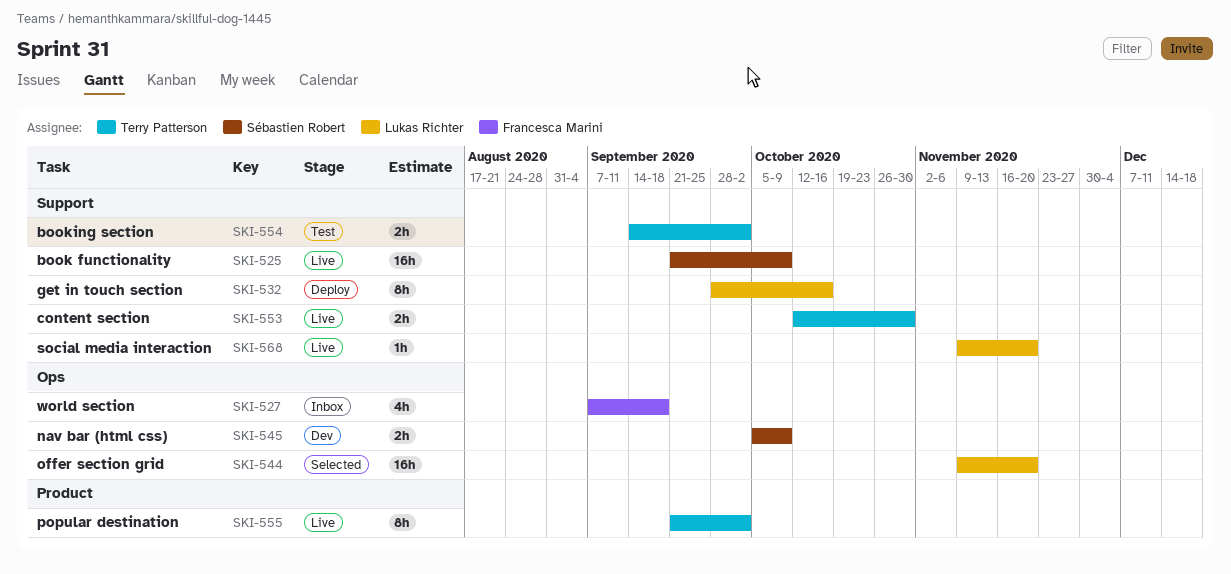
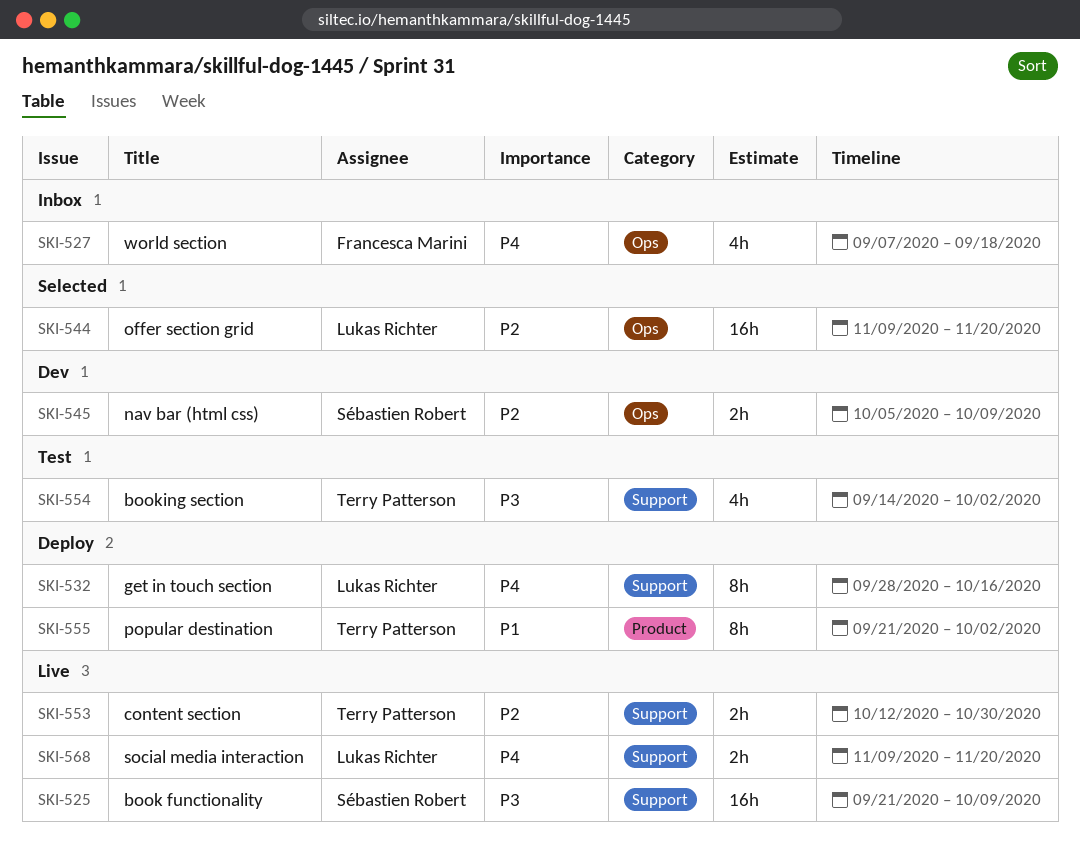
SKI-554, estimate: 2h -> 4h
SKI-555, status: Live -> Deploy
SKI-568, estimate: 1h -> 2h

